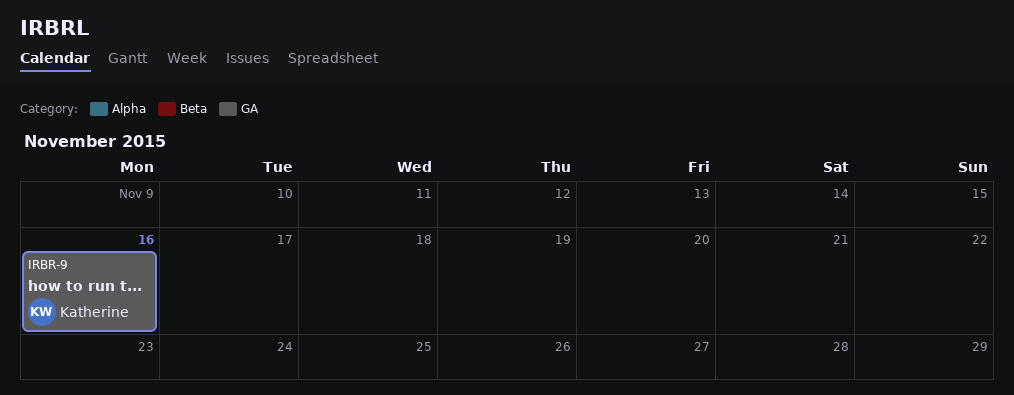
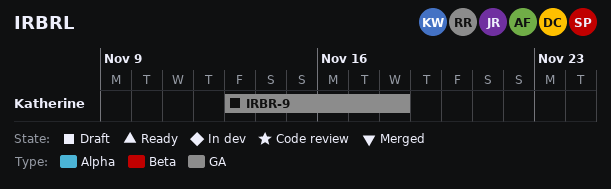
IRBR-9, due: Nov 16 -> Nov 18

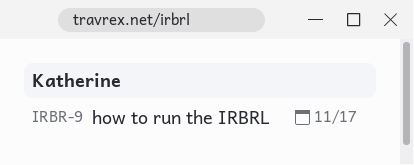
IRBR-9, due: Nov 18 -> Nov 17

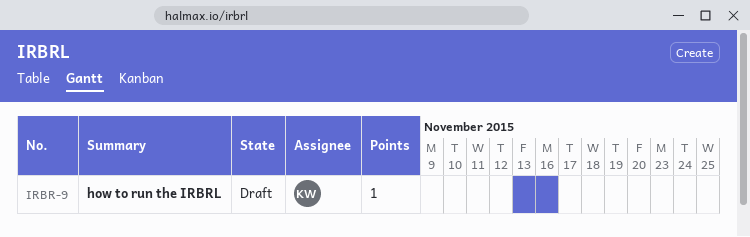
IRBR-9, due: Nov 17 -> Nov 16

